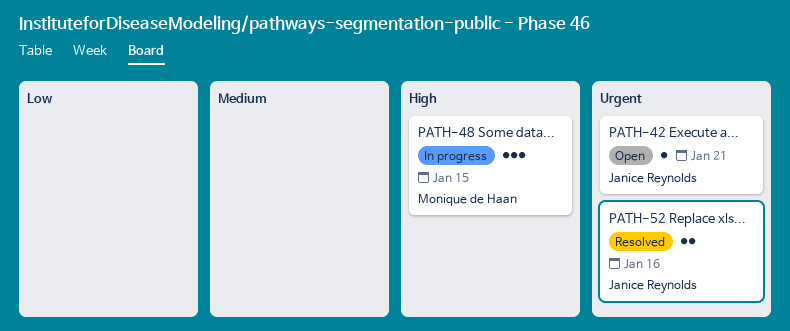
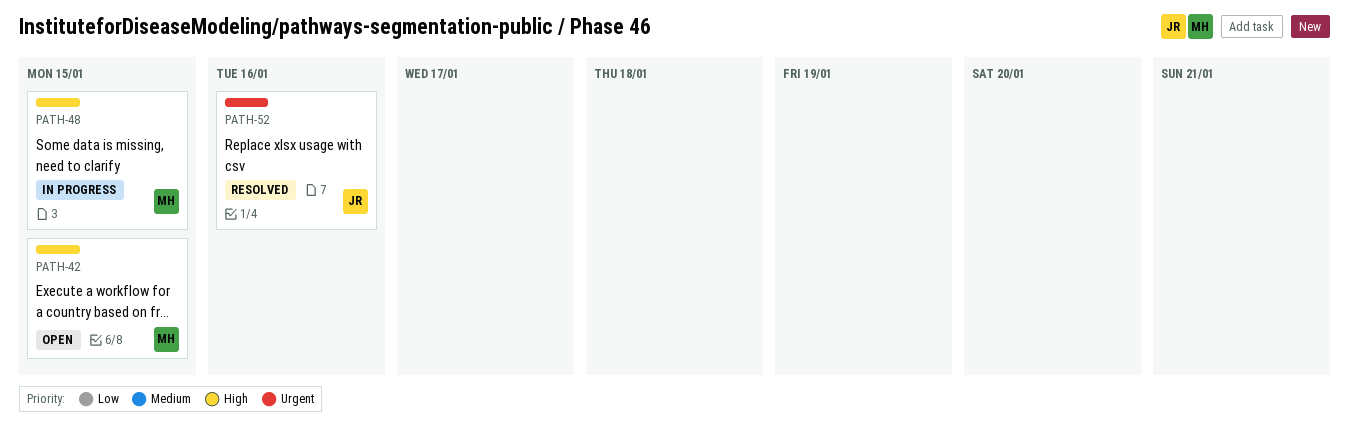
PATH-42, owner: Janice Reynolds -> Monique de Haan
PATH-42, priority: Urgent -> High
PATH-42, due: Jan 21 -> Jan 15

